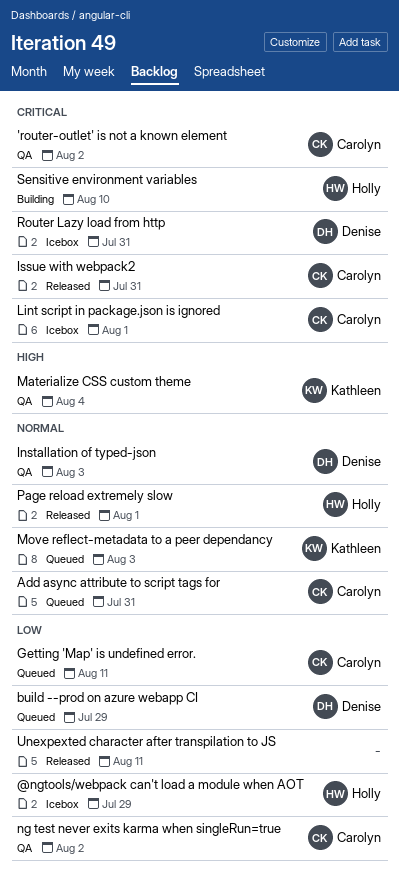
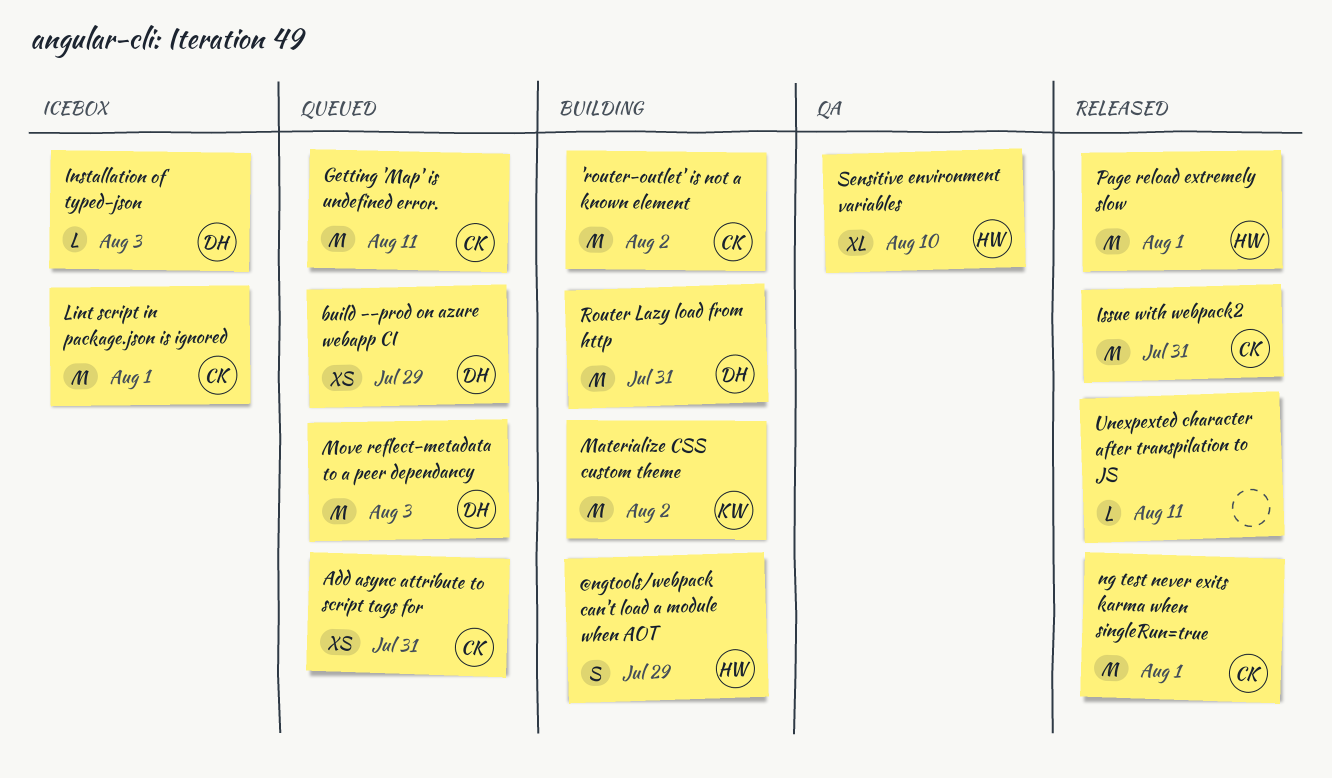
'router-outlet' is not a known element, status: QA -> Building
@ngtools/webpack can't load a module when AOT, status: Icebox -> Building
Installation of typed-json, status: QA -> Icebox
Materialize CSS custom theme, status: QA -> Building
Materialize CSS custom theme, due: Aug 4 -> Aug 2
Move reflect-metadata to a peer dependancy, owner: Kathleen -> Denise
ng test never exits karma when singleRun=true, status: QA -> Released
ng test never exits karma when singleRun=true, due: Aug 2 -> Aug 1
Router Lazy load from http, status: Icebox -> Building
Sensitive environment variables, status: Building -> QA

